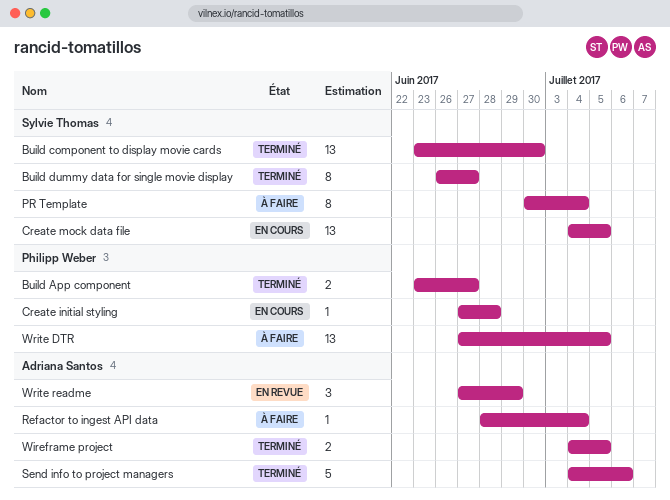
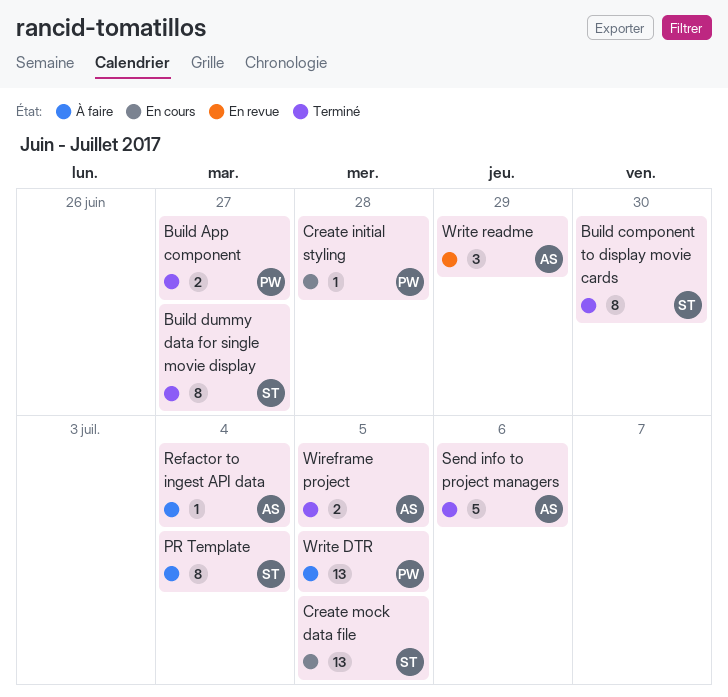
Build component to display movie cards, estimate: 13 -> 8

